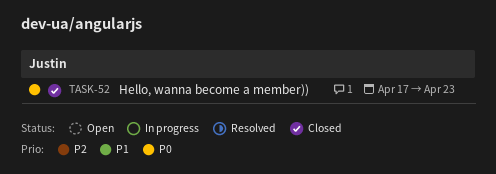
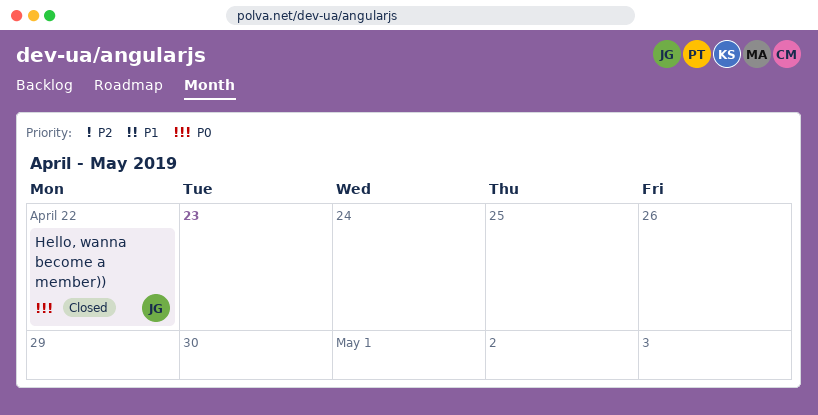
Hello, wanna become a member)), due: Apr 23 -> Apr 22

